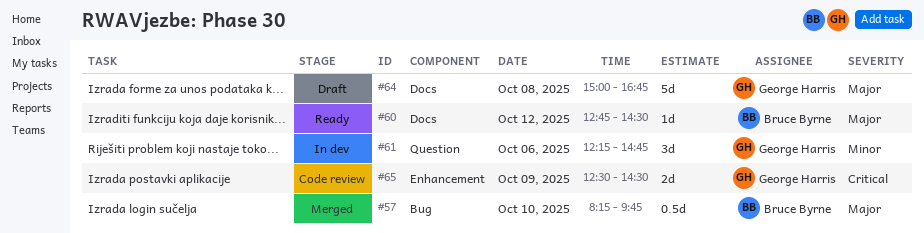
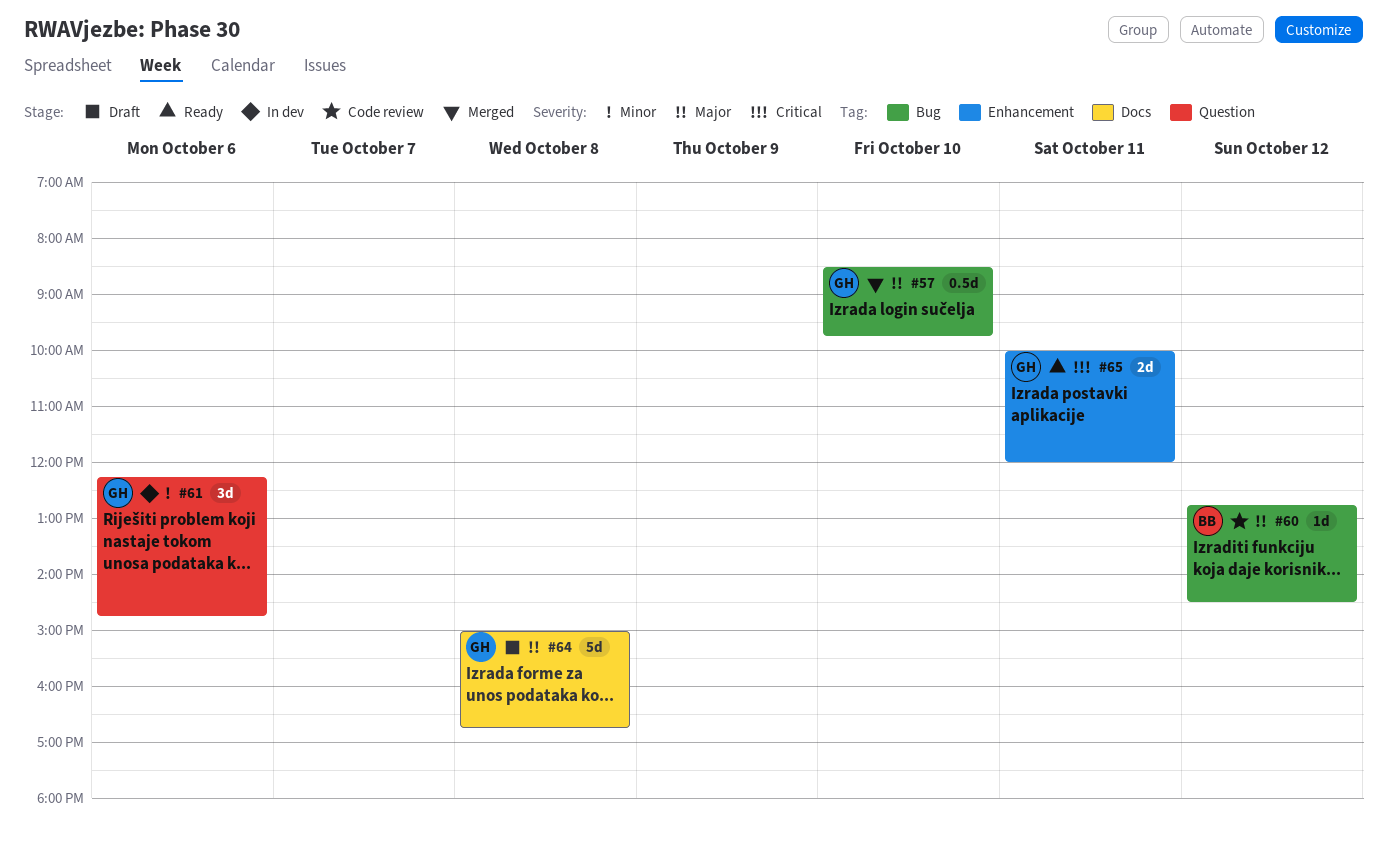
#57, owner: Bruce Byrne -> George Harris
#57, begins: 08:15 -> 08:30
#60, status: Ready -> Code review
#60, label: Docs -> Bug
#65, status: Code review -> Ready
#65, day: Oct 9 -> Oct 11
#65, begins: 12:30 -> 10:00
#65, ends: 14:30 -> 12:00

